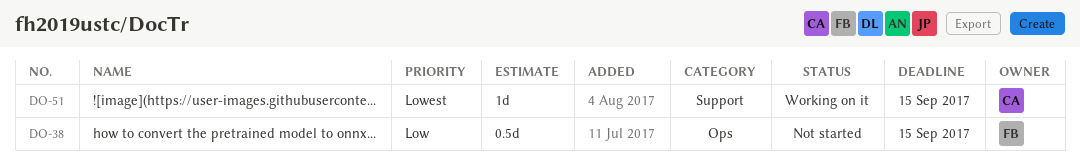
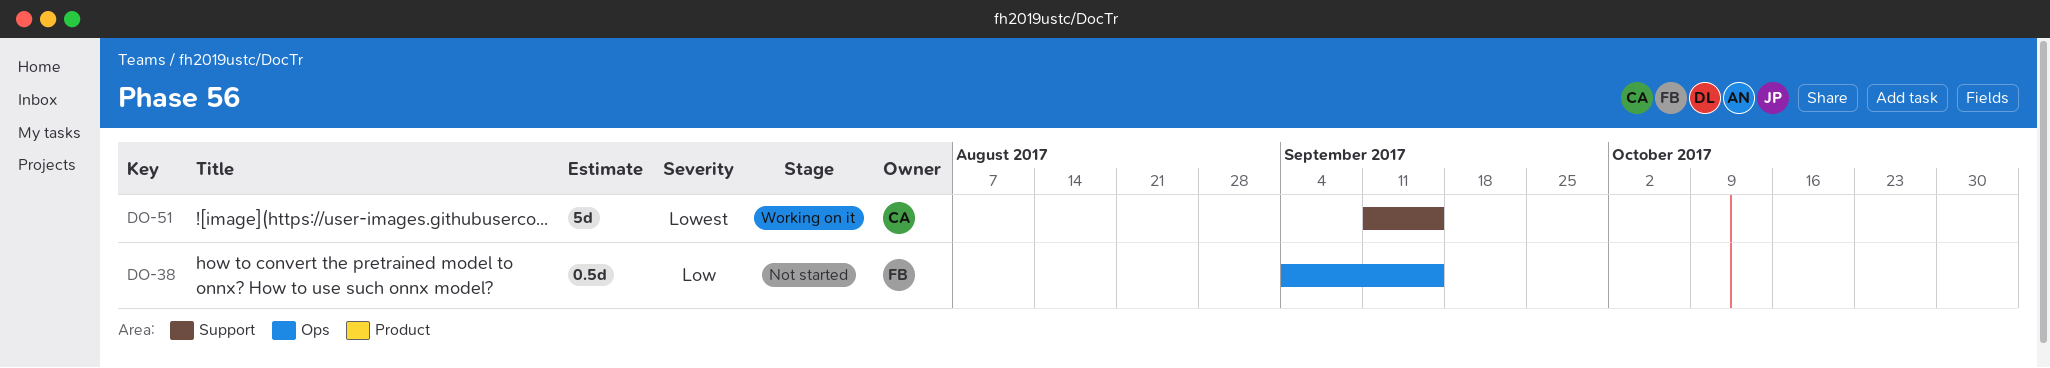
DO-51, estimate: 1d -> 5d

